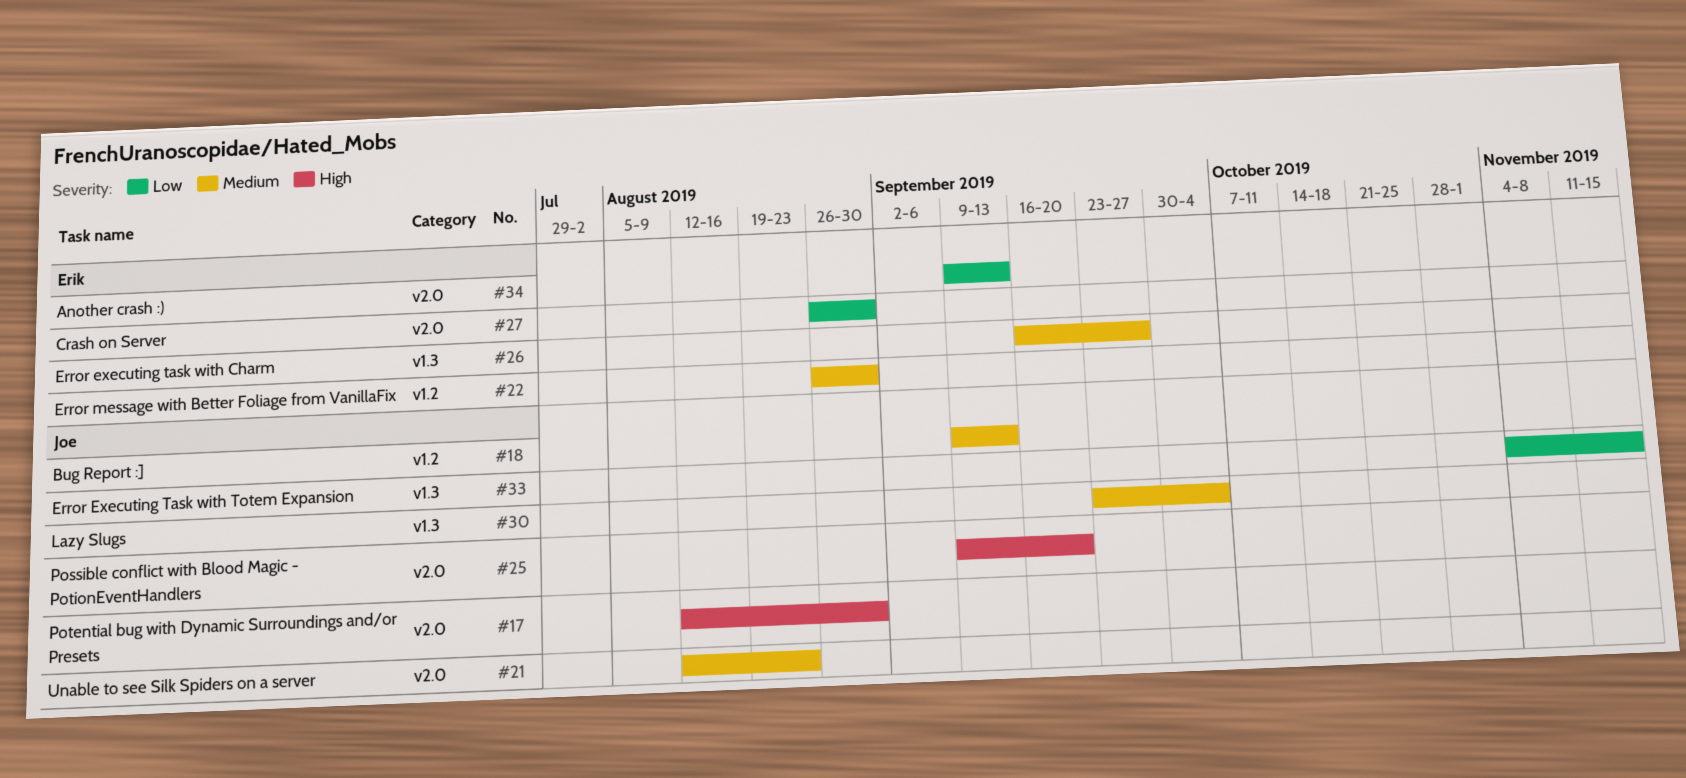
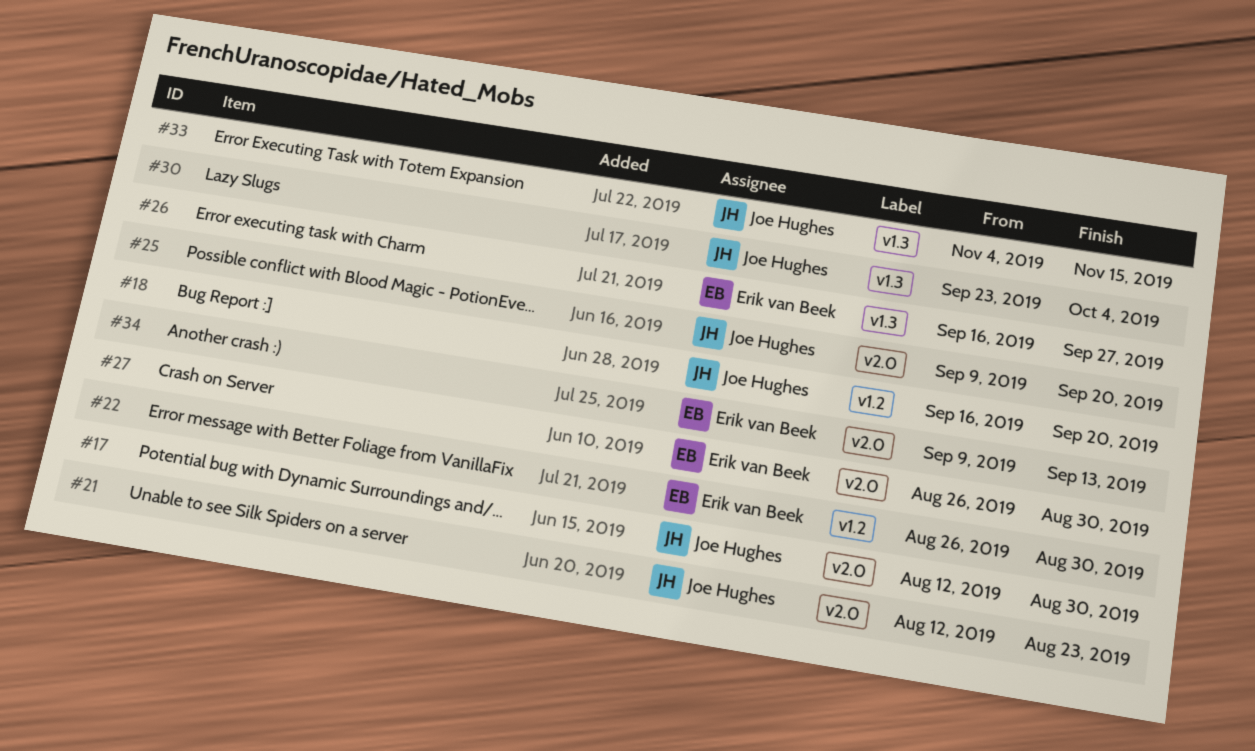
#18, start: Sep 9 -> Sep 16
#18, due: Sep 13 -> Sep 20

